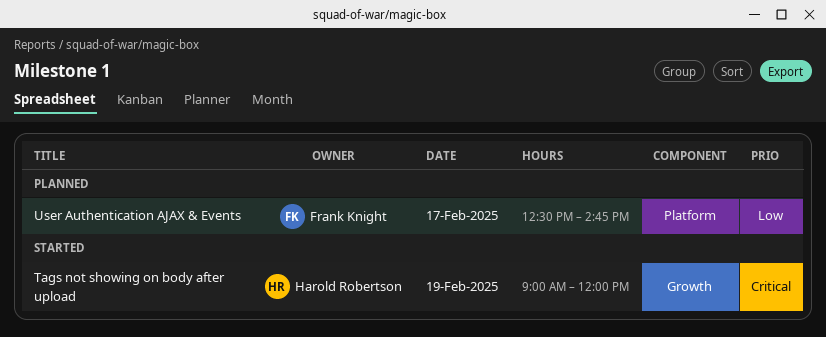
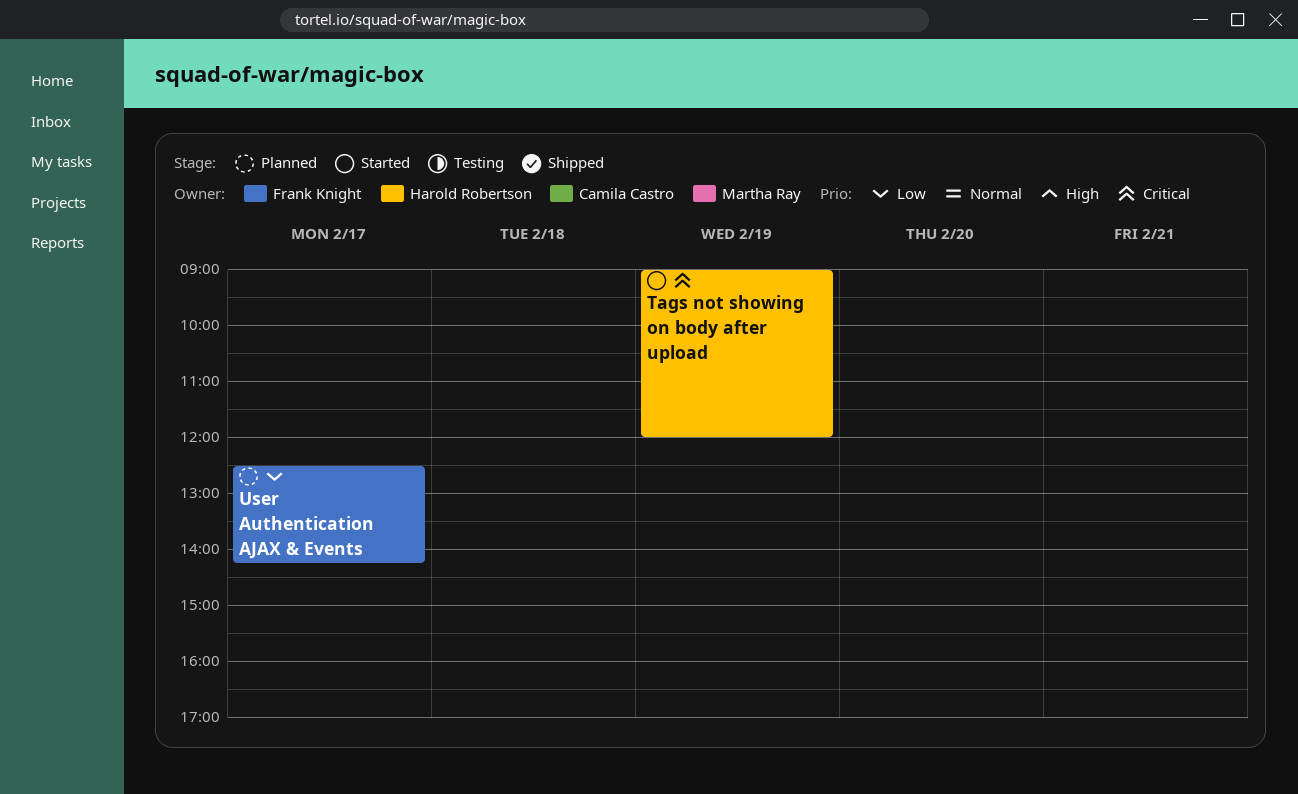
User Authentication AJAX & Events, ends: 14:45 -> 14:15

